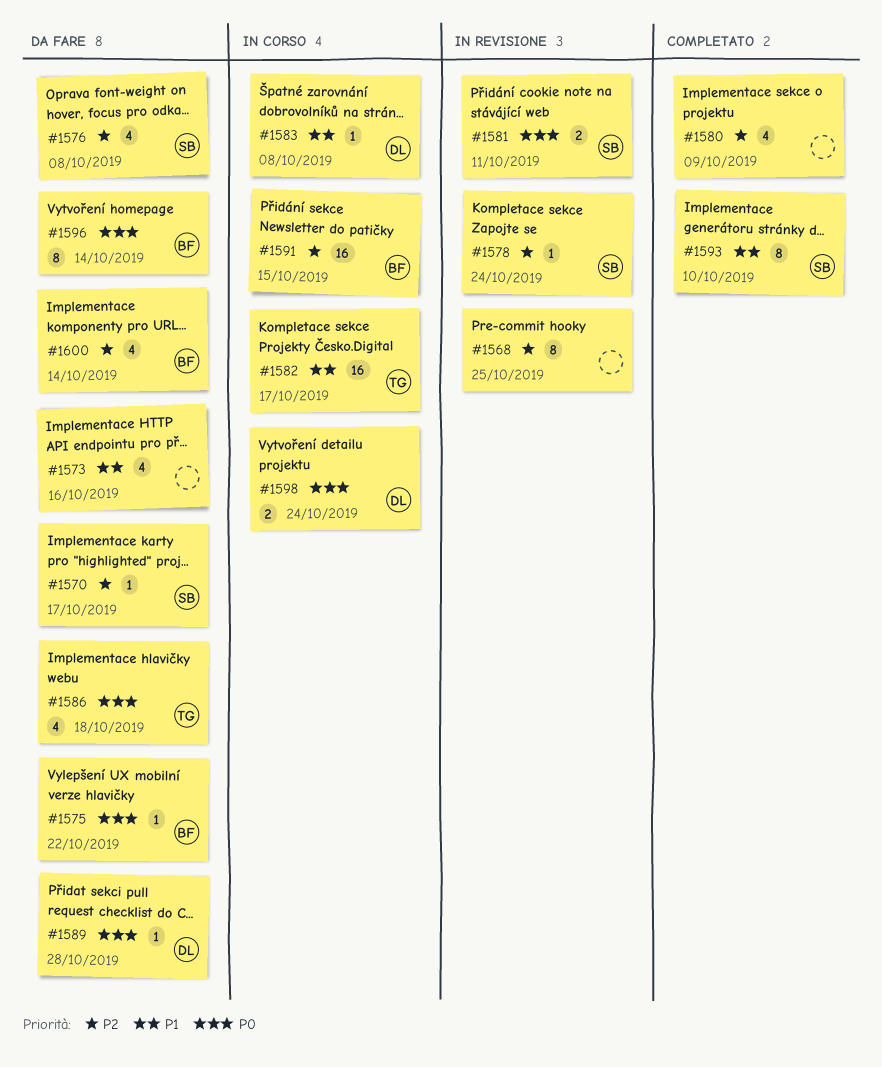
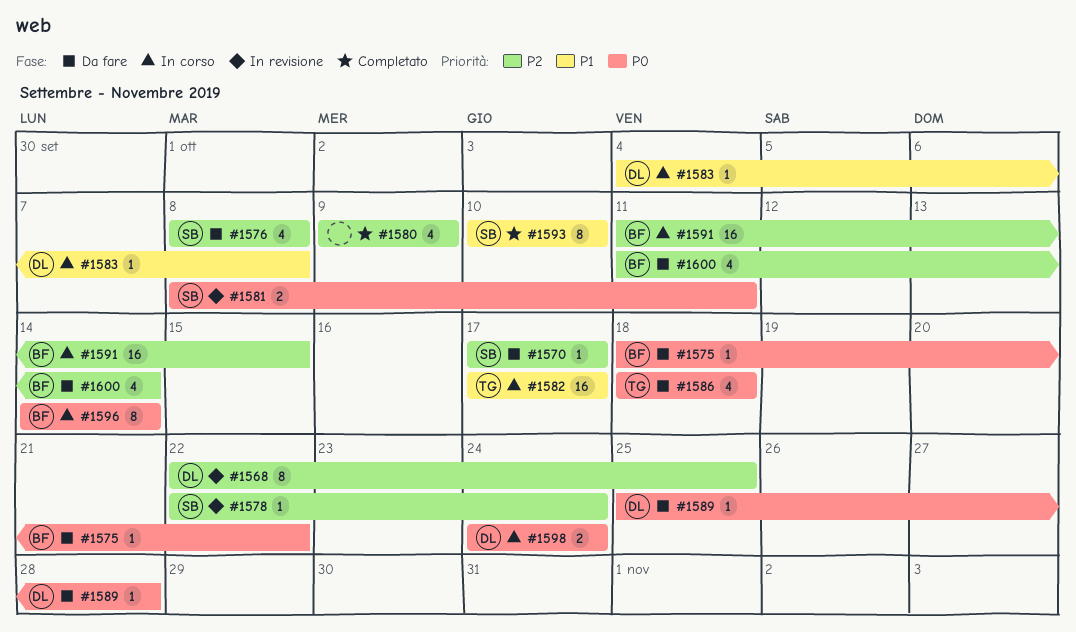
#1568, owner: none -> DL
#1573: present -> none
#1596, status: Da fare -> In corso

